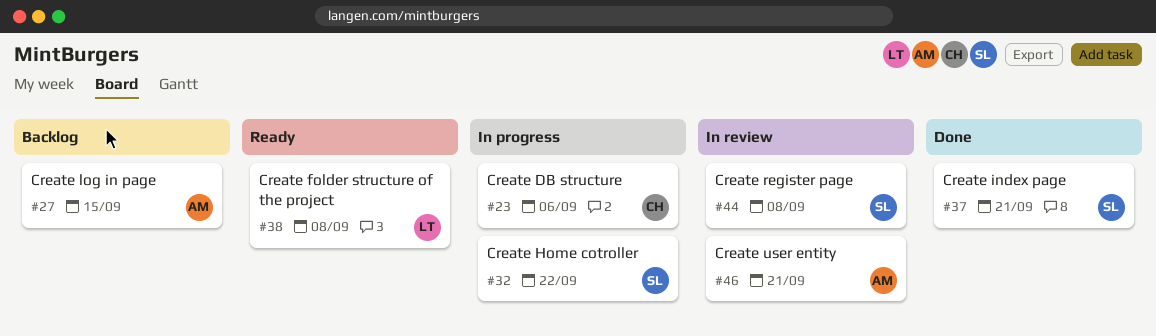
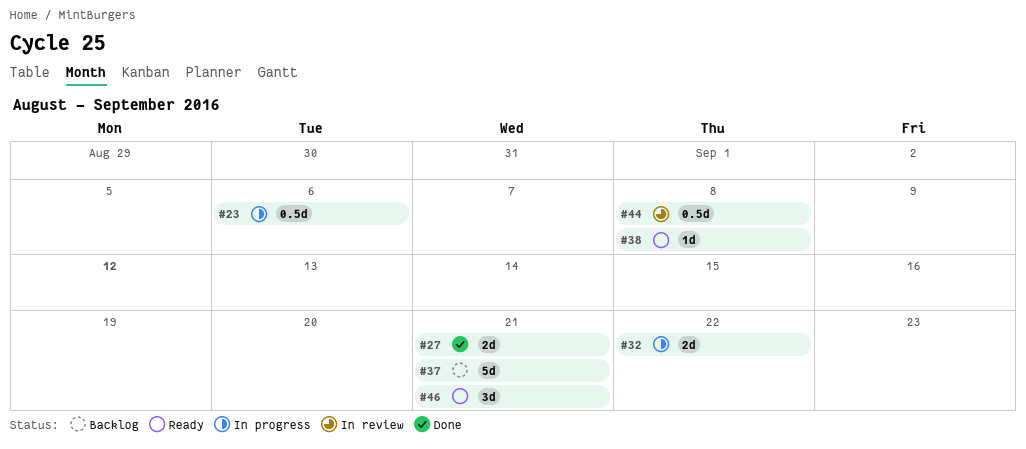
#27, status: Backlog -> Done
#27, due: Sep 15 -> Sep 21
#37, status: Done -> Backlog
#46, status: In review -> Ready

